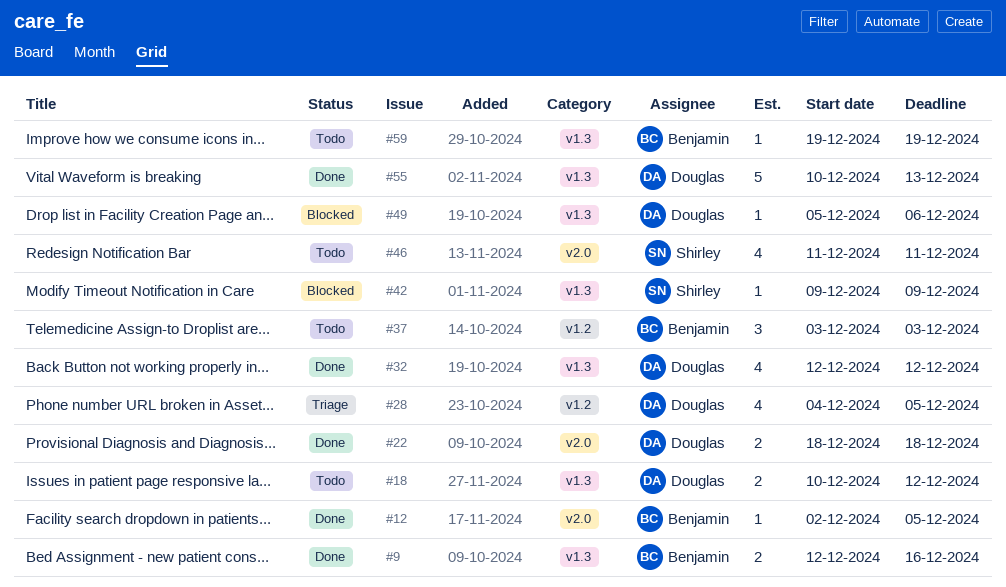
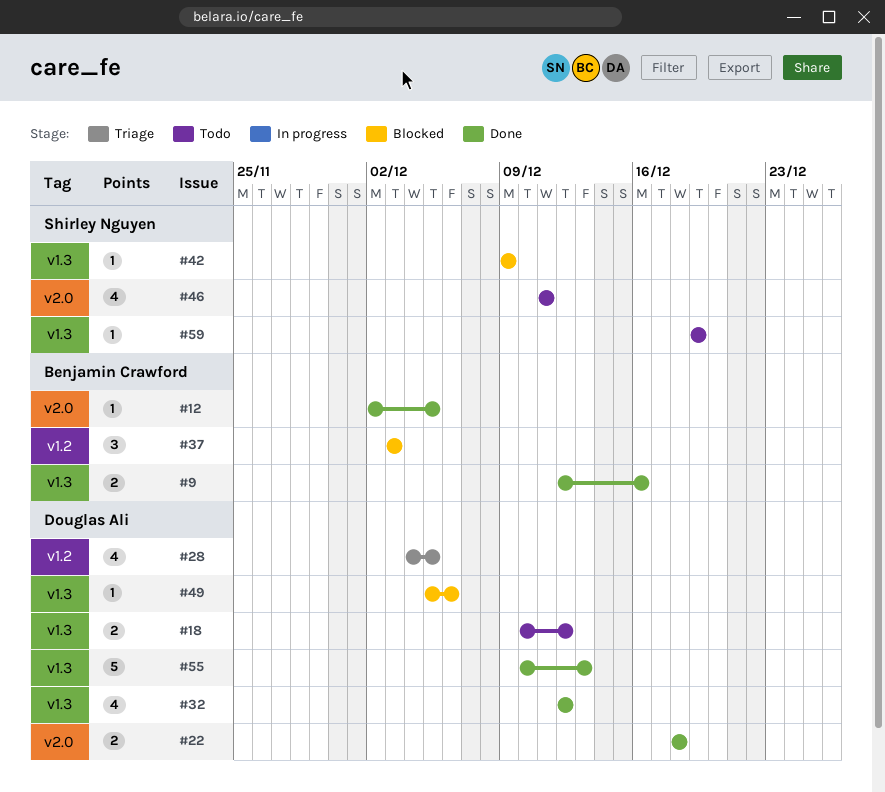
#37, status: Todo -> Blocked
#59, owner: Benjamin Crawford -> Shirley Nguyen

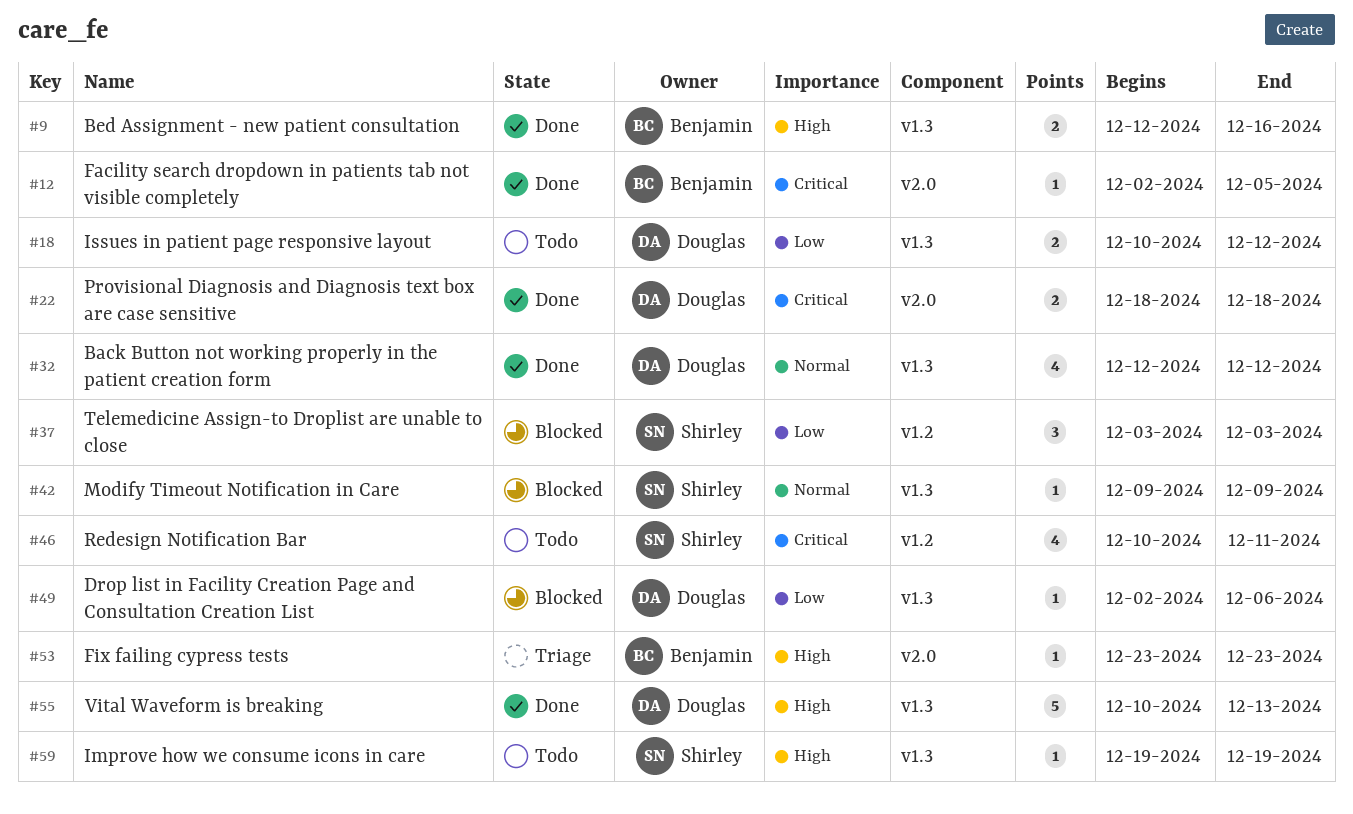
#28: present -> none
#37, owner: Benjamin Crawford -> Shirley Nguyen
#46, label: v2.0 -> v1.2
#46, start: Dec 11 -> Dec 10
#49, start: Dec 5 -> Dec 2
#53: none -> present

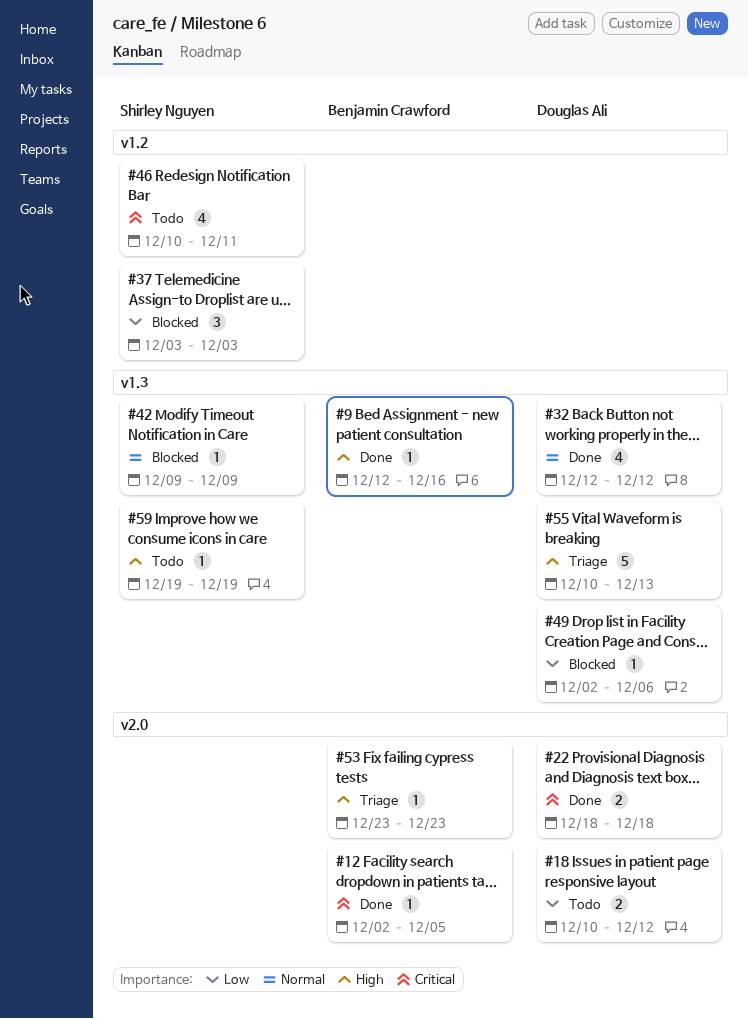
#9, estimate: 2 -> 1
#18, label: v1.3 -> v2.0
#55, status: Done -> Triage

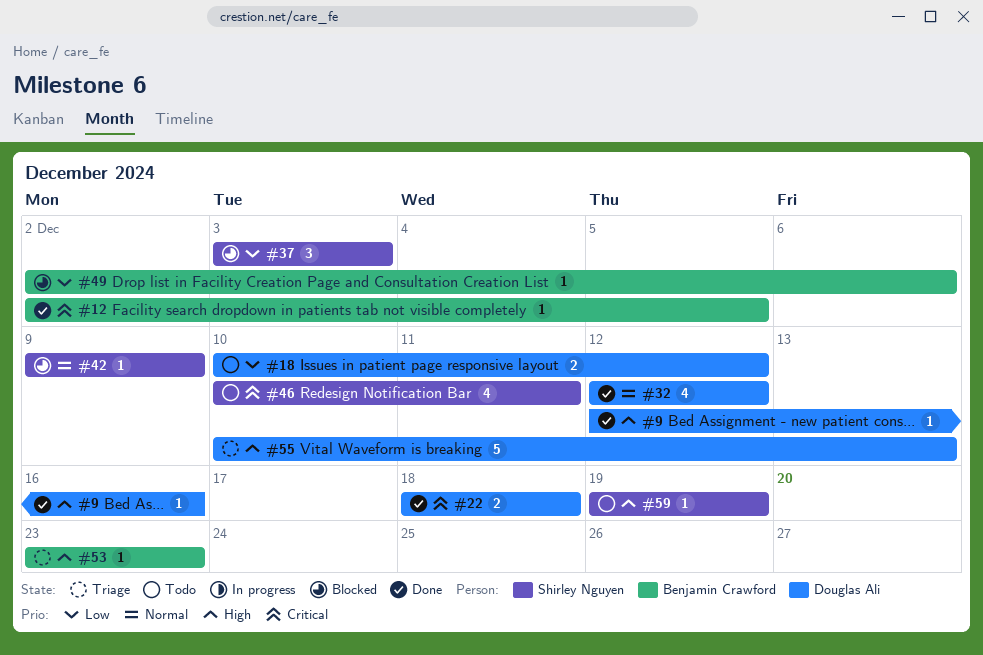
#9, owner: Benjamin Crawford -> Douglas Ali
#49, owner: Douglas Ali -> Benjamin Crawford

